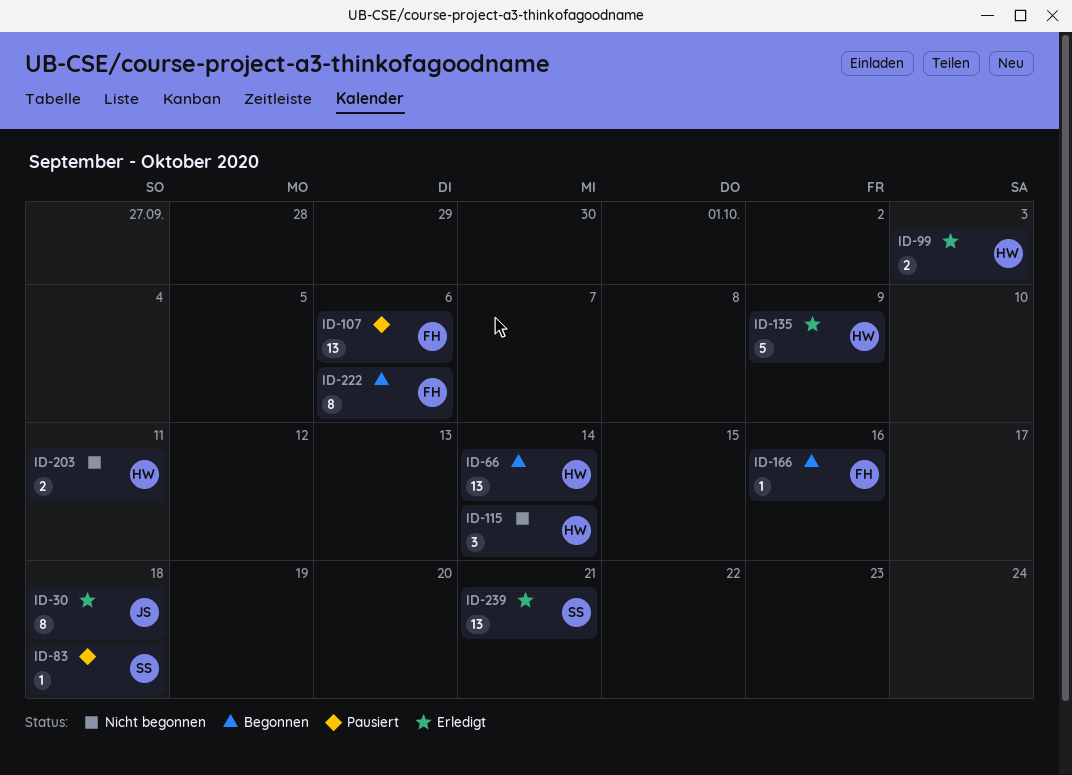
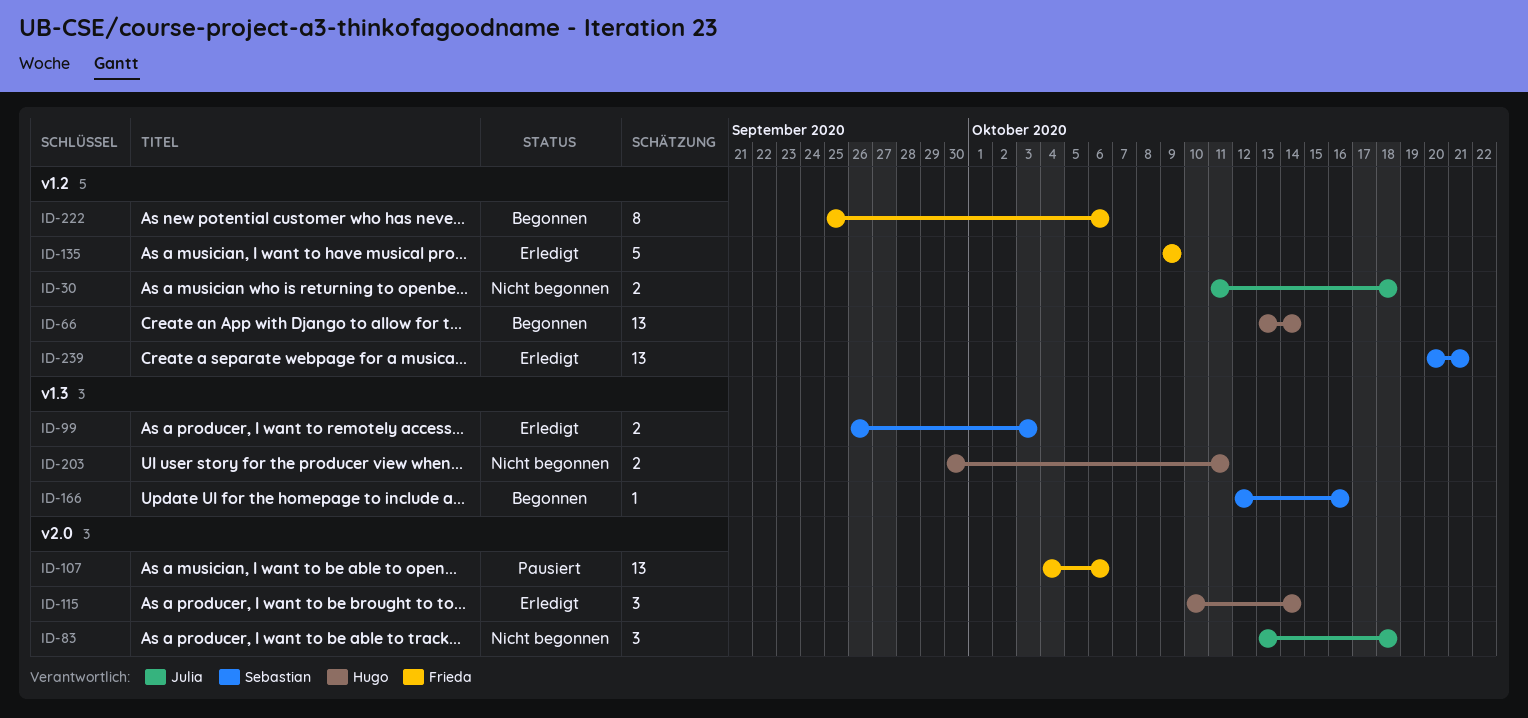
ID-30, status: Erledigt -> Nicht begonnen
ID-30, estimate: 8 -> 2
ID-83, status: Pausiert -> Nicht begonnen
ID-83, owner: Sebastian -> Julia
ID-83, estimate: 1 -> 3
ID-99, owner: Hugo -> Sebastian
ID-115, status: Nicht begonnen -> Erledigt
ID-135, owner: Hugo -> Frieda
ID-166, owner: Frieda -> Sebastian

